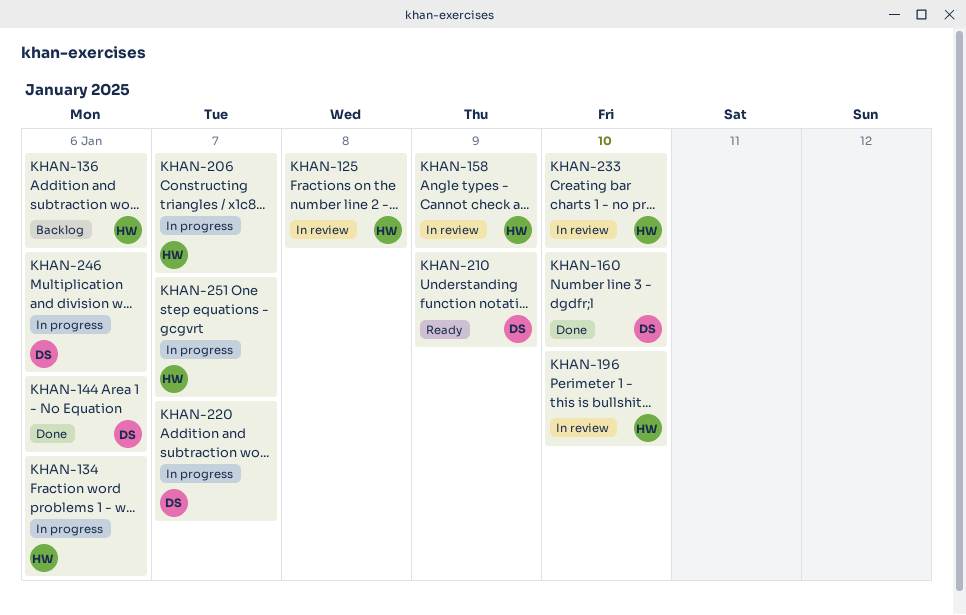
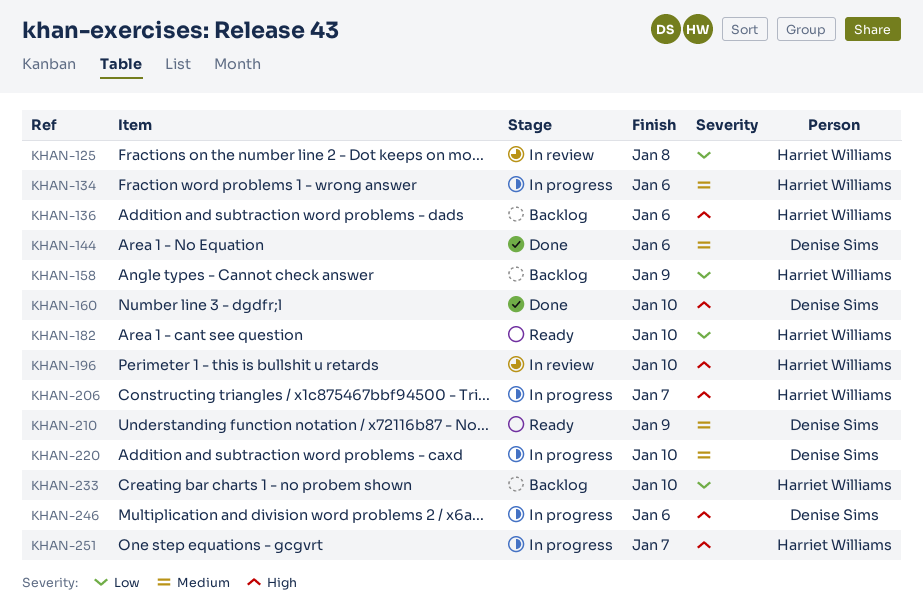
KHAN-158, status: In review -> Backlog
KHAN-182: none -> present
KHAN-220, due: Jan 7 -> Jan 10
KHAN-233, status: In review -> Backlog

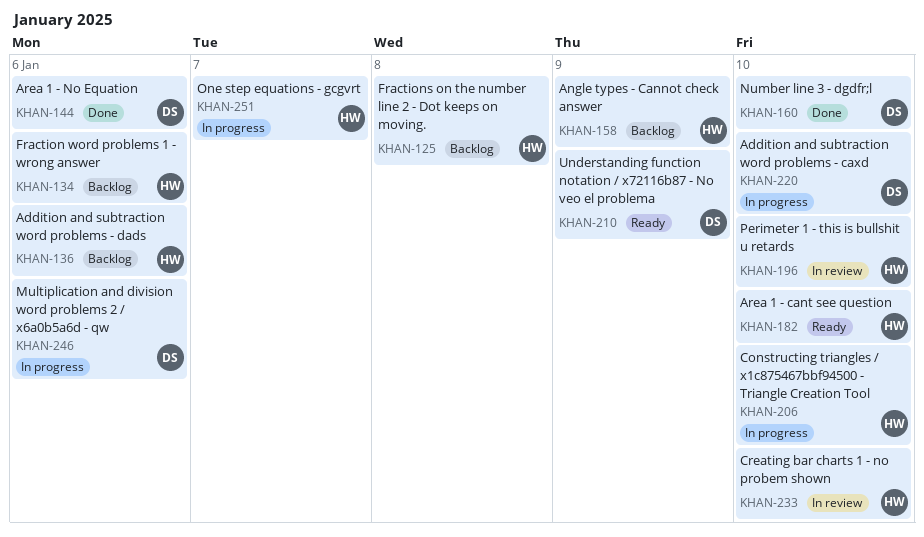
KHAN-125, status: In review -> Backlog
KHAN-134, status: In progress -> Backlog
KHAN-206, due: Jan 7 -> Jan 10
KHAN-233, status: Backlog -> In review

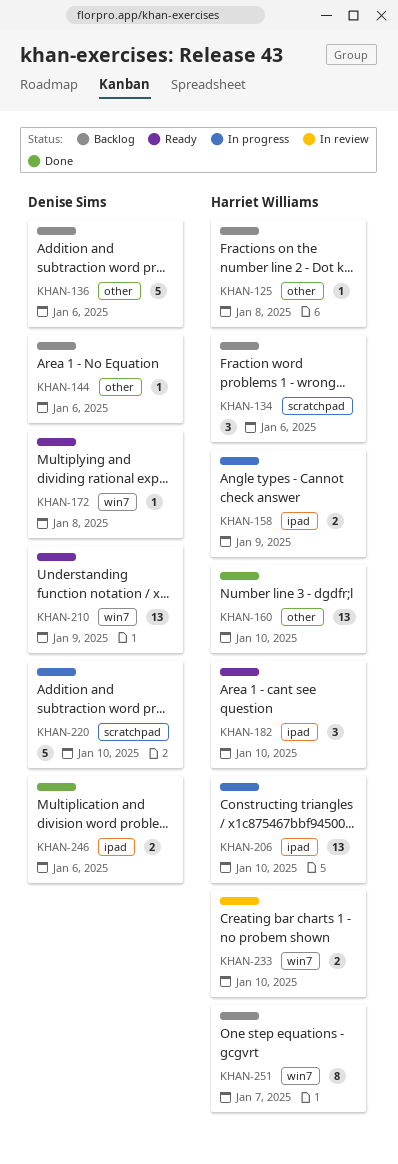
KHAN-136, owner: Harriet Williams -> Denise Sims
KHAN-144, status: Done -> Backlog
KHAN-158, status: Backlog -> In progress
KHAN-160, owner: Denise Sims -> Harriet Williams
KHAN-172: none -> present
KHAN-196: present -> none
KHAN-246, status: In progress -> Done
KHAN-251, status: In progress -> Backlog

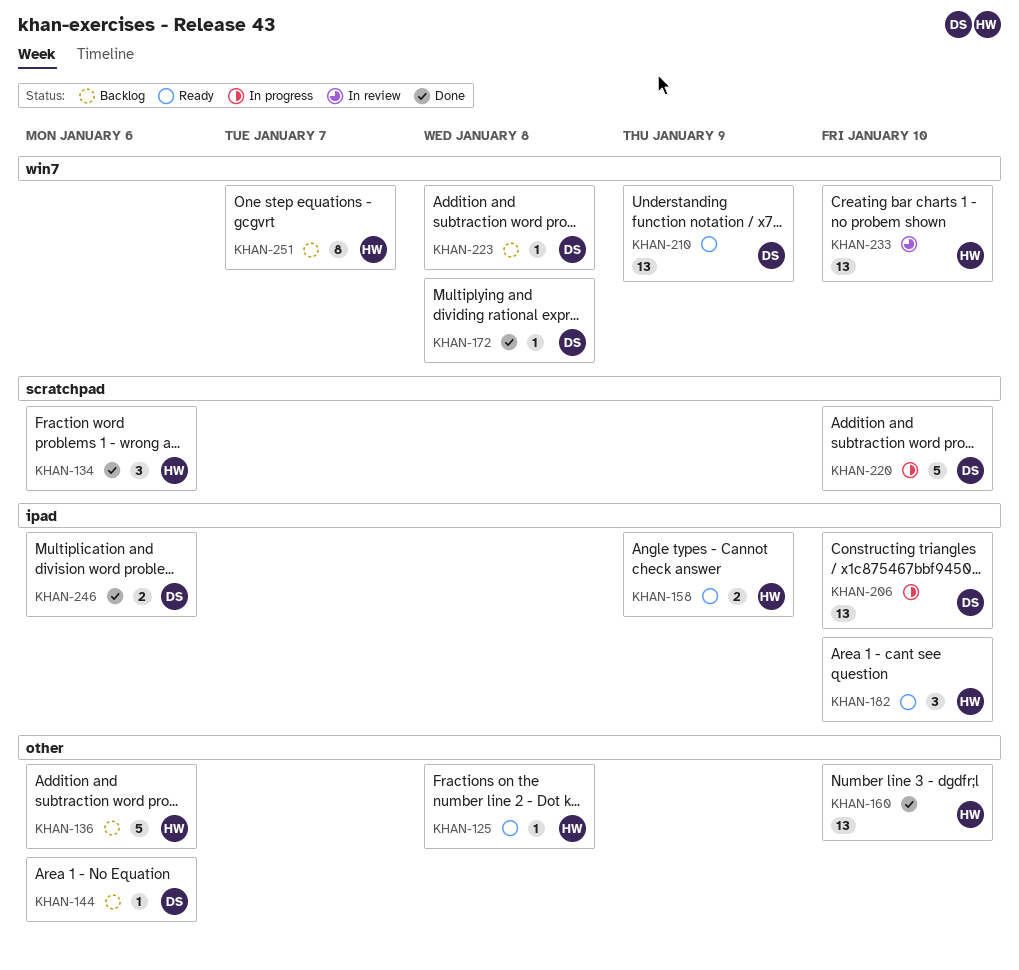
KHAN-125, status: Backlog -> Ready
KHAN-134, status: Backlog -> Done
KHAN-136, owner: Denise Sims -> Harriet Williams
KHAN-158, status: In progress -> Ready
KHAN-172, status: Ready -> Done
KHAN-206, owner: Harriet Williams -> Denise Sims
KHAN-223: none -> present
KHAN-233, estimate: 2 -> 13

